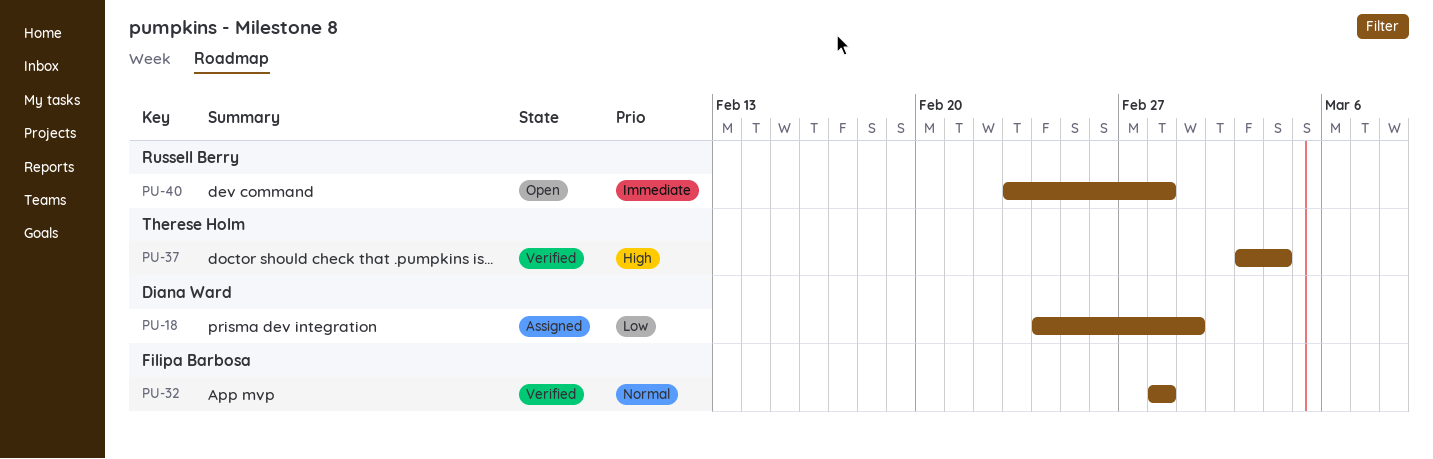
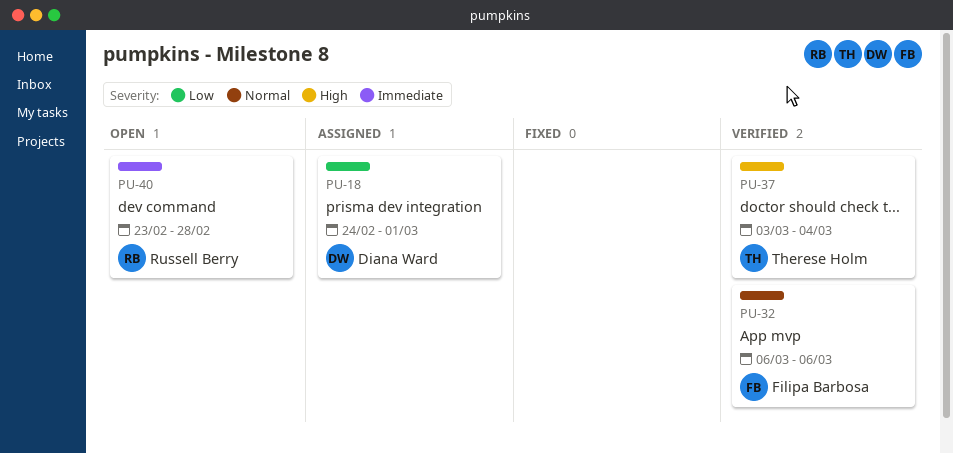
PU-32, start: Feb 28 -> Mar 6
PU-32, due: Feb 28 -> Mar 6

